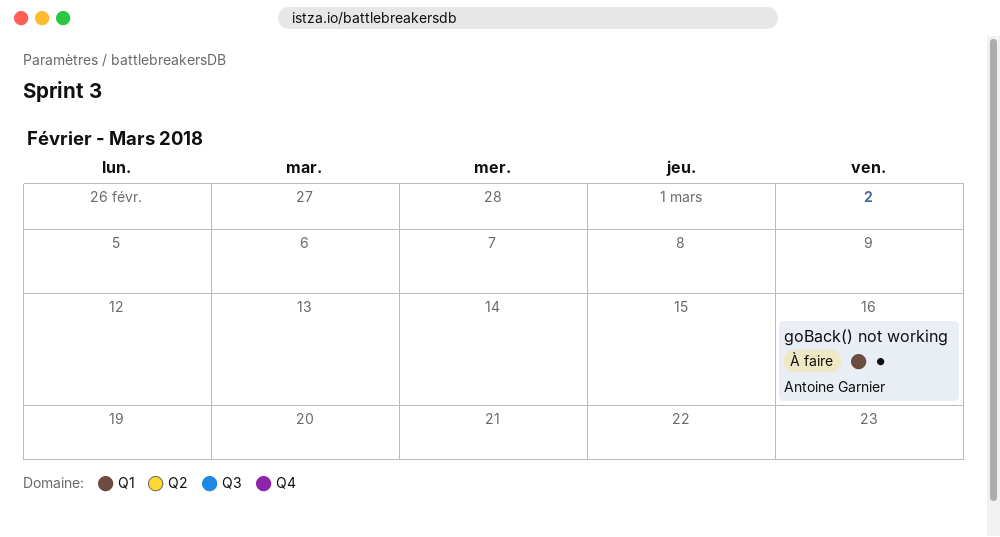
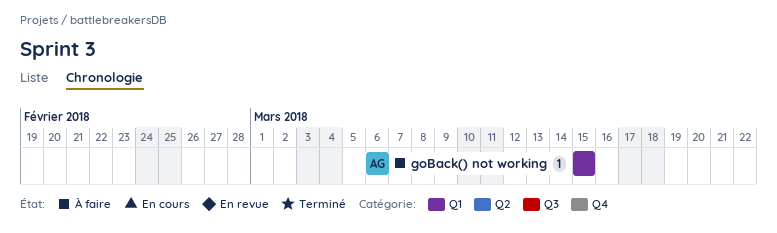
goBack() not working, due: Mar 16 -> Mar 15

